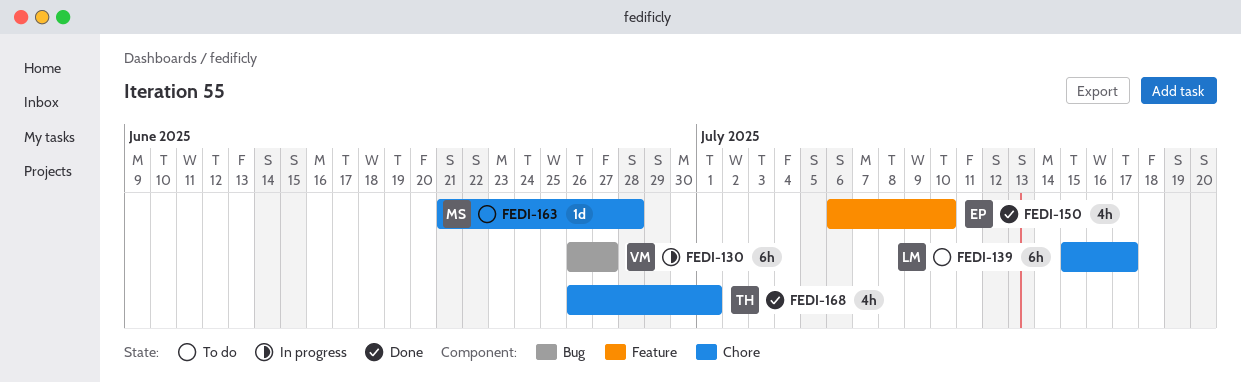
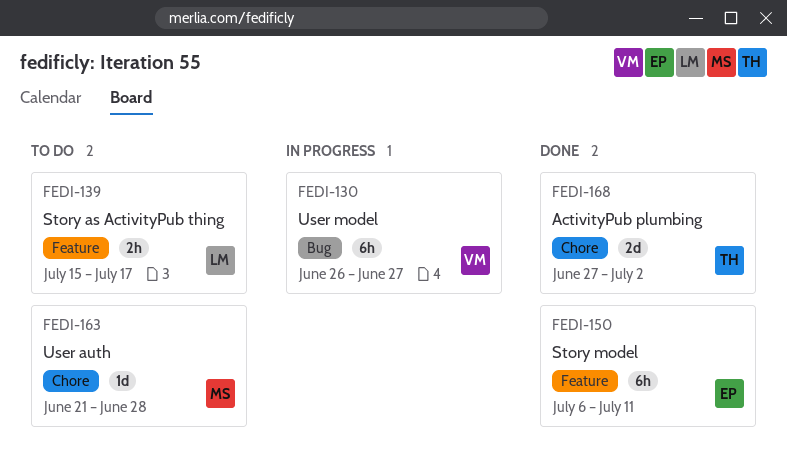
FEDI-139, label: Chore -> Feature
FEDI-139, estimate: 6h -> 2h
FEDI-150, estimate: 4h -> 6h
FEDI-150, due: Jul 10 -> Jul 11
FEDI-168, estimate: 4h -> 2d
FEDI-168, start: Jun 26 -> Jun 27
FEDI-168, due: Jul 1 -> Jul 2

